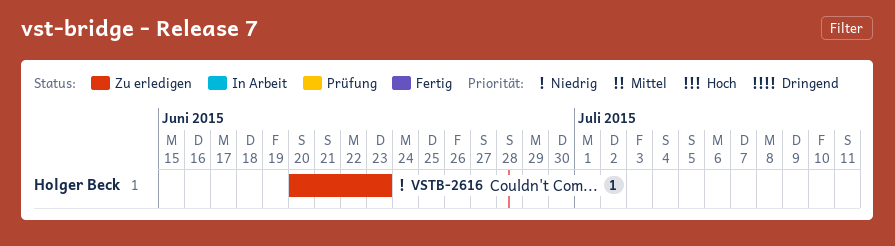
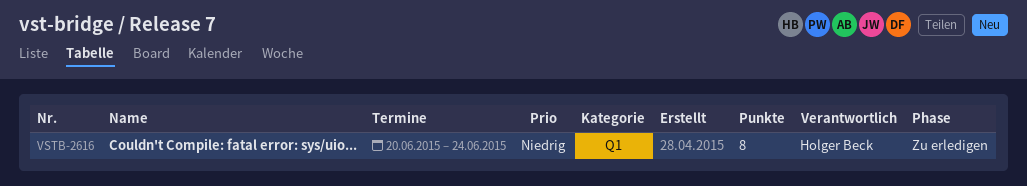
VSTB-2616, estimate: 1 -> 8
VSTB-2616, due: Jun 23 -> Jun 24

